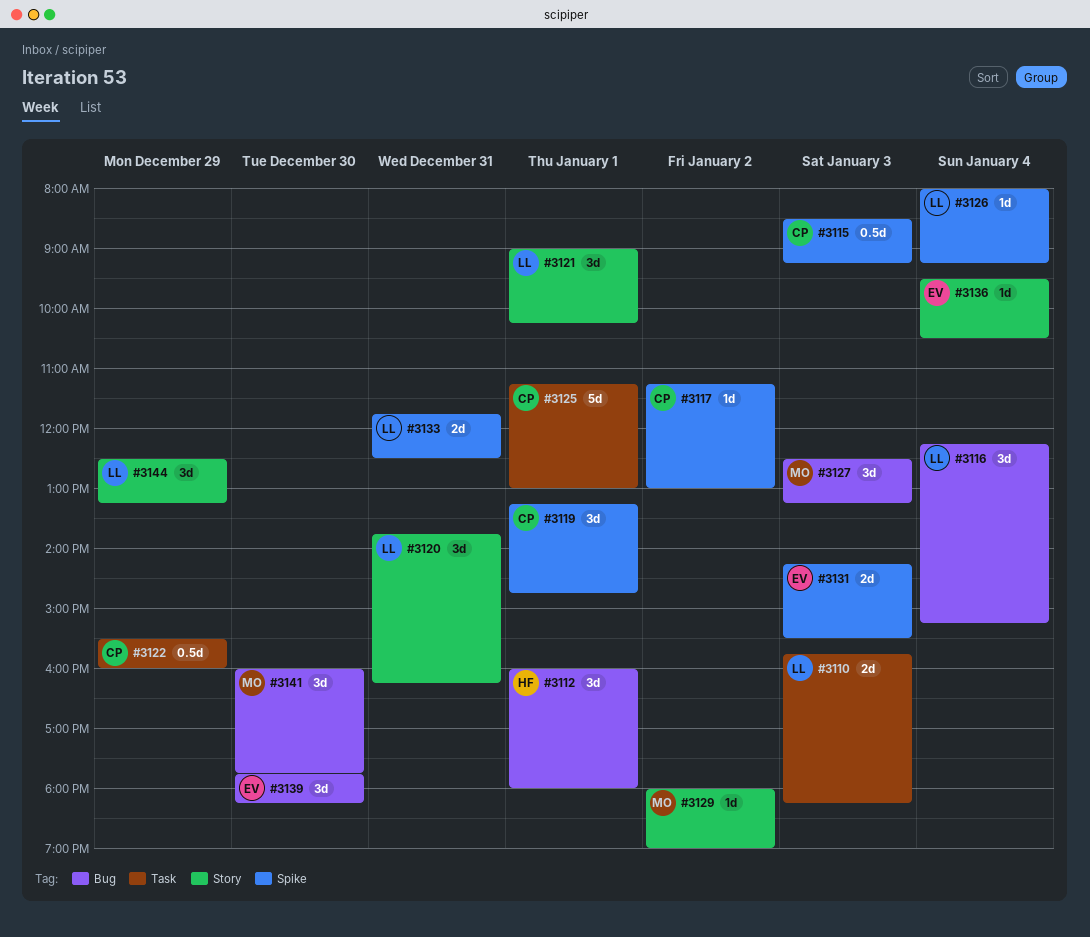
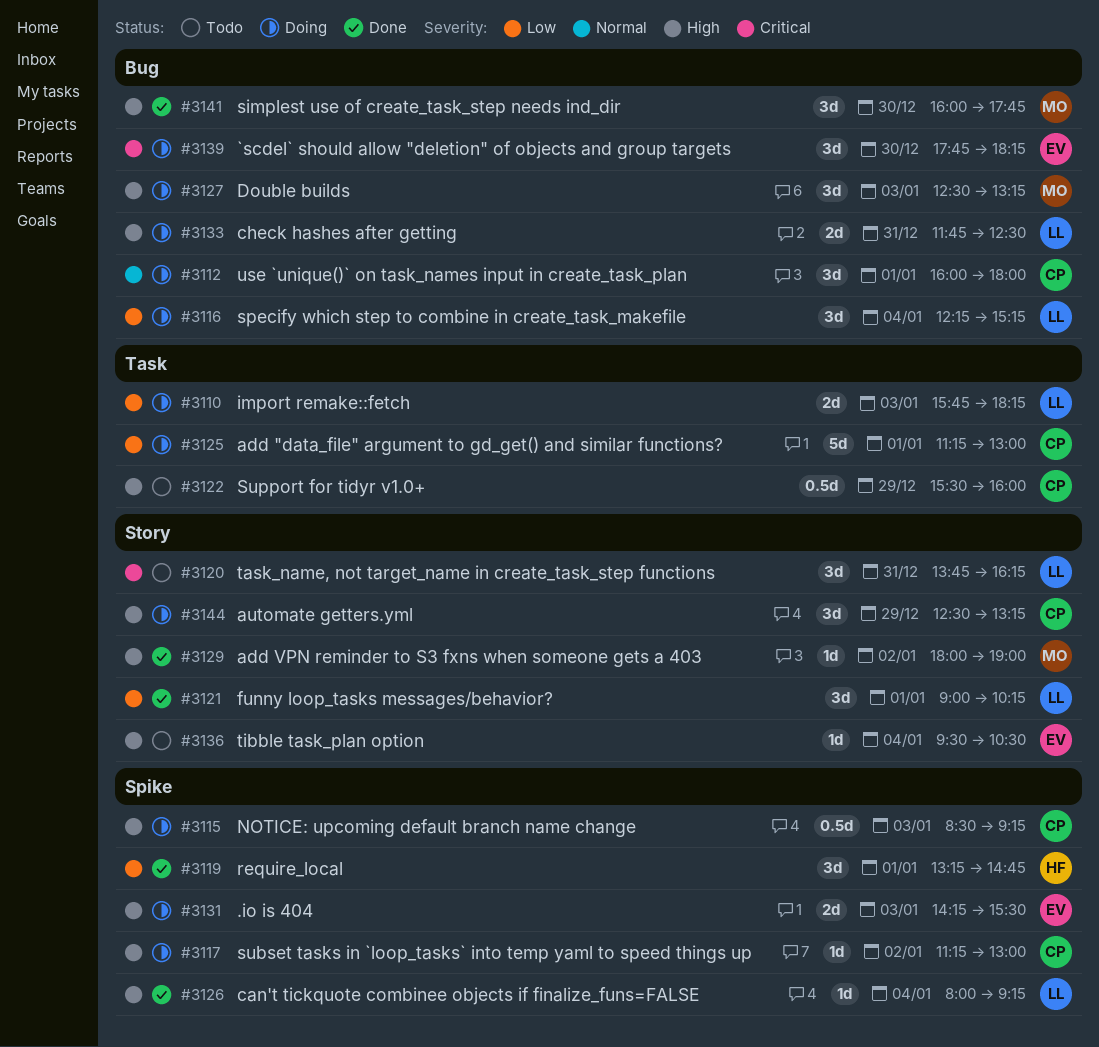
#3112, owner: HF -> CP
#3119, owner: CP -> HF
#3133, label: Spike -> Bug
#3144, owner: LL -> CP

